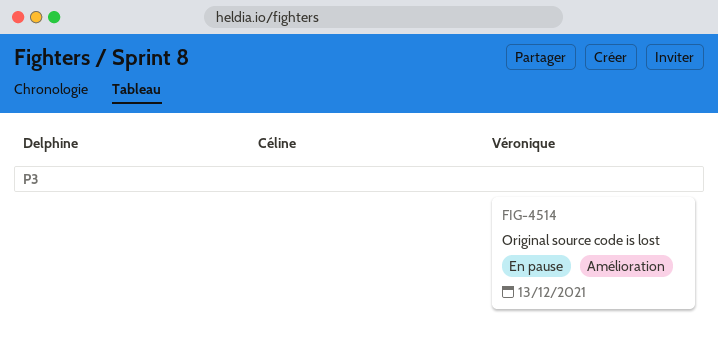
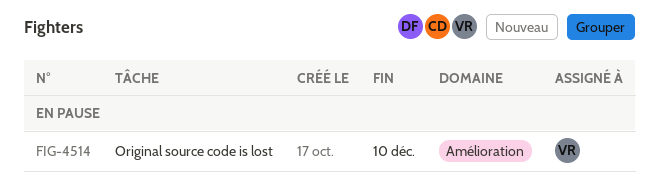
FIG-4514, due: Dec 13 -> Dec 10

